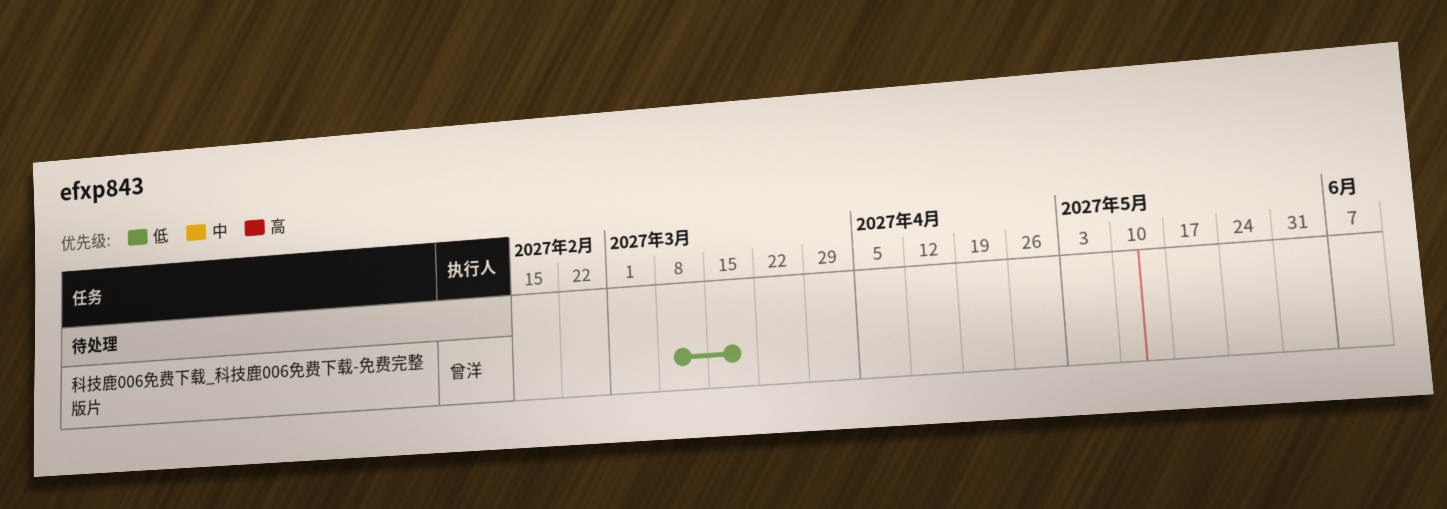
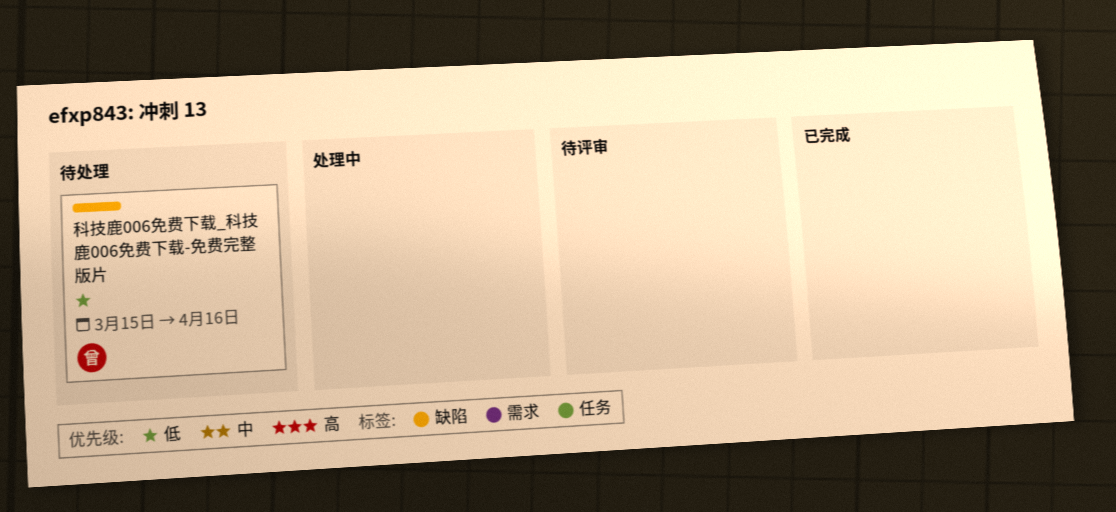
科技鹿006免费下载_科技鹿006免费下载-免费完整版片, start: Mar 8 -> Mar 15
科技鹿006免费下载_科技鹿006免费下载-免费完整版片, due: Mar 19 -> Apr 16

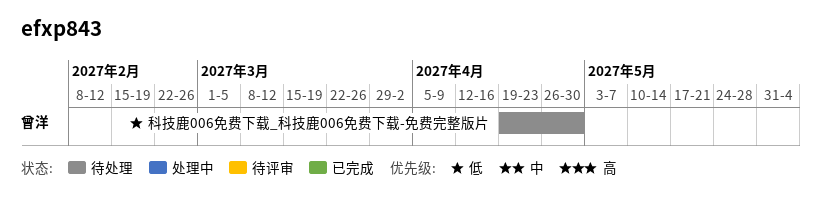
科技鹿006免费下载_科技鹿006免费下载-免费完整版片, start: Mar 15 -> Apr 19
科技鹿006免费下载_科技鹿006免费下载-免费完整版片, due: Apr 16 -> Apr 30

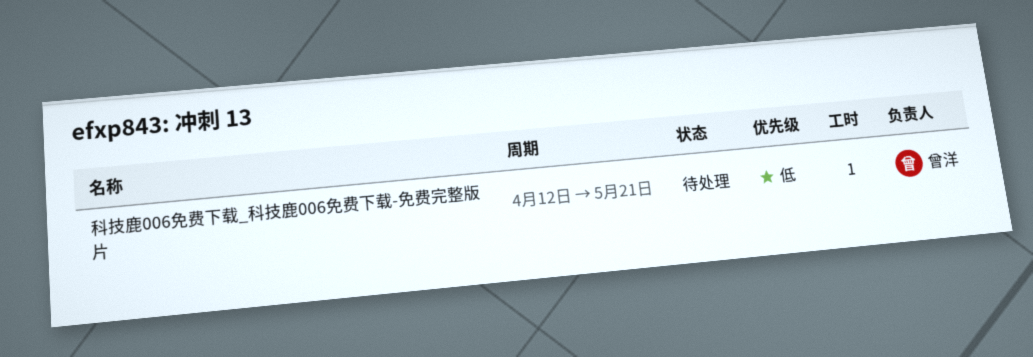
科技鹿006免费下载_科技鹿006免费下载-免费完整版片, start: Apr 19 -> Apr 12
科技鹿006免费下载_科技鹿006免费下载-免费完整版片, due: Apr 30 -> May 21

